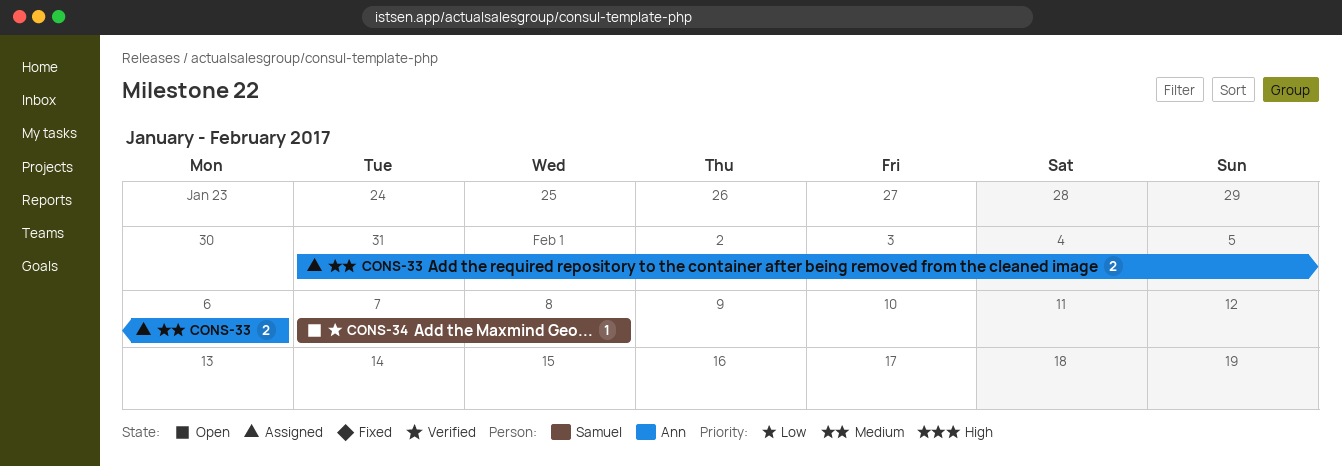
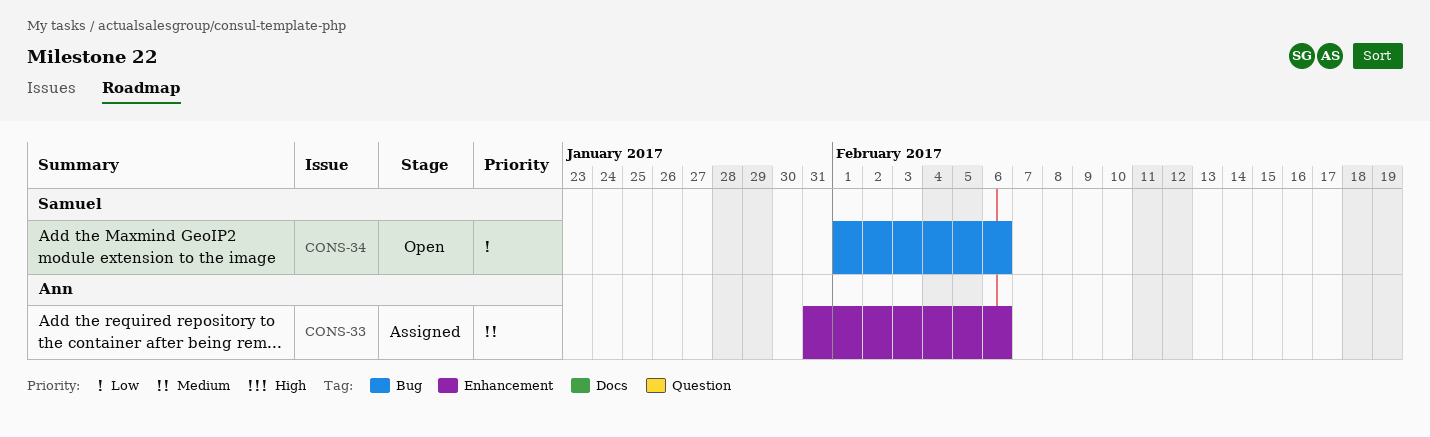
CONS-34, start: Feb 7 -> Feb 1
CONS-34, due: Feb 8 -> Feb 6

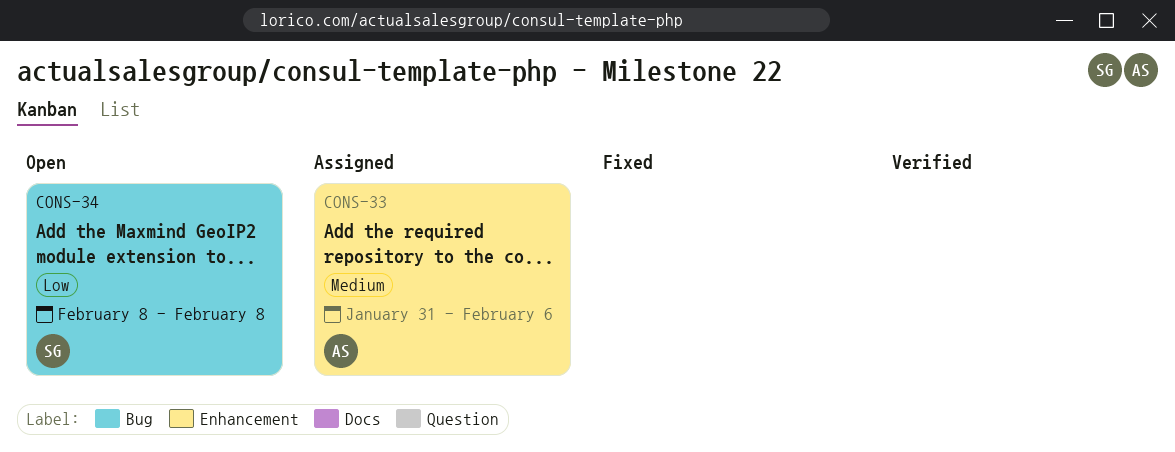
CONS-34, start: Feb 1 -> Feb 8
CONS-34, due: Feb 6 -> Feb 8

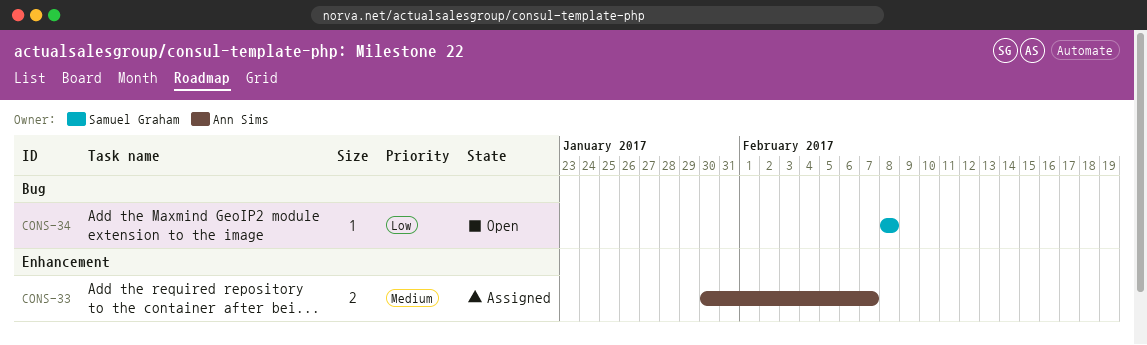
CONS-33, start: Jan 31 -> Jan 30
CONS-33, due: Feb 6 -> Feb 7

